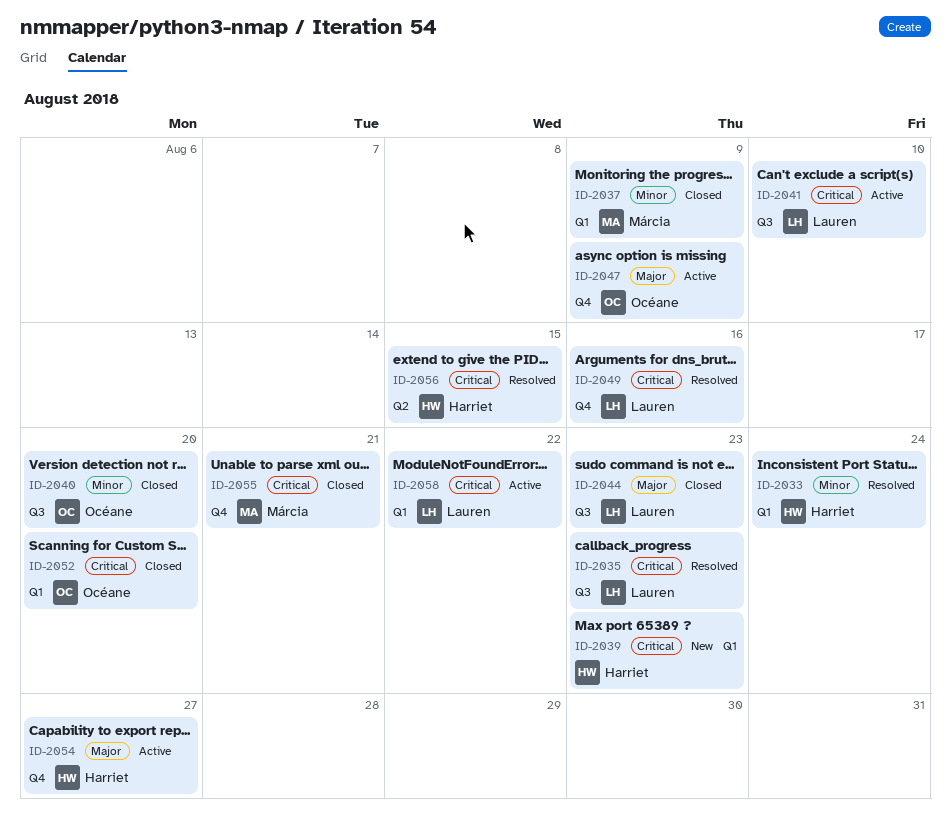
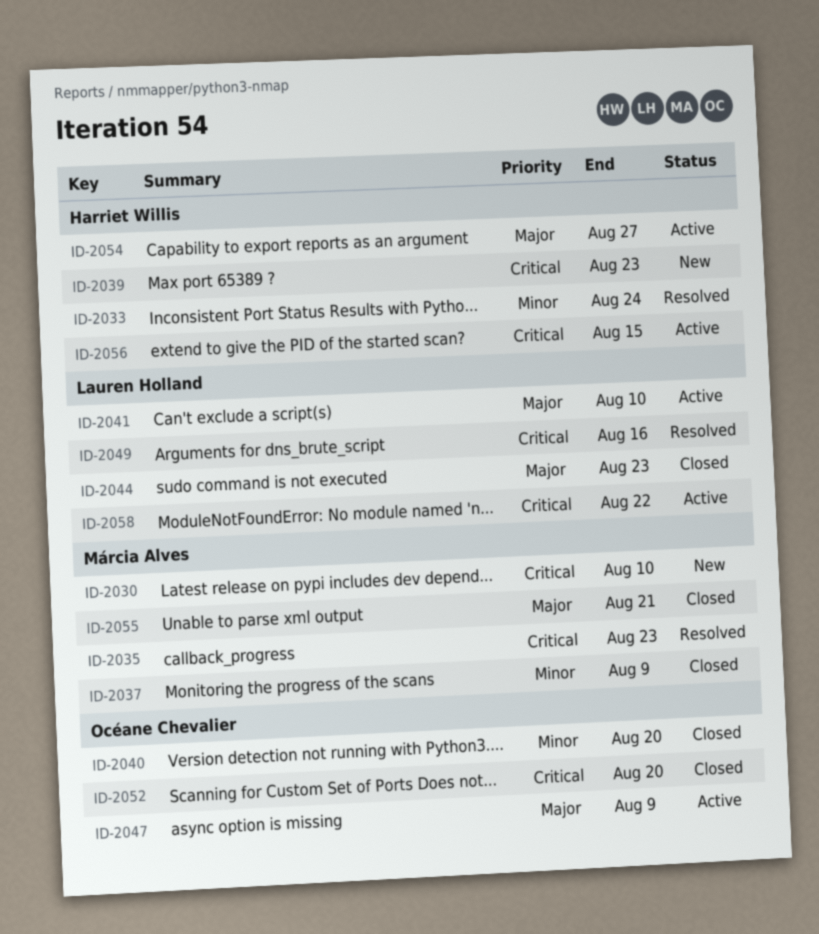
ID-2030: none -> present
ID-2035, owner: Lauren Holland -> Márcia Alves
ID-2041, priority: Critical -> Major
ID-2055, priority: Critical -> Major
ID-2056, status: Resolved -> Active

